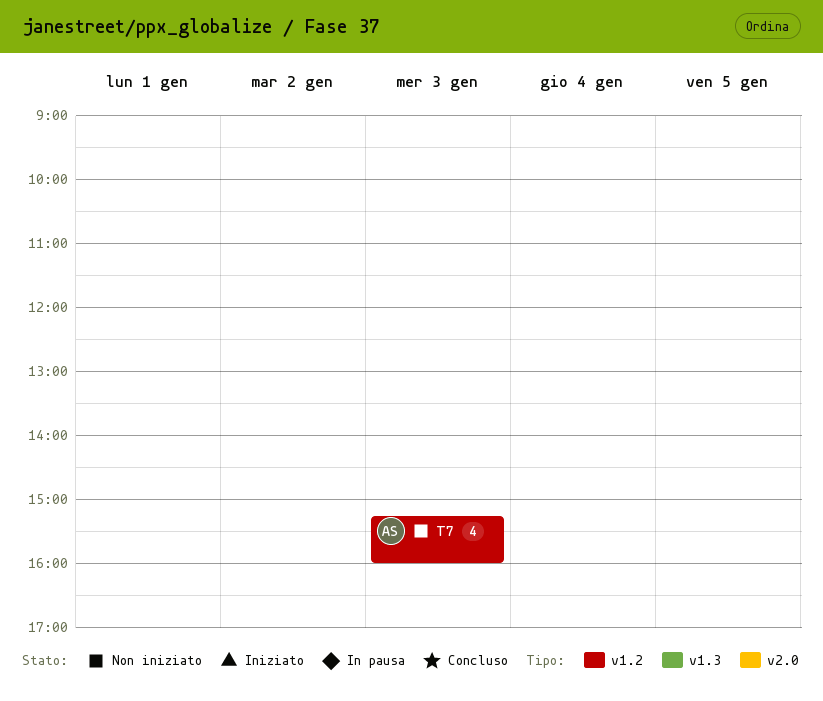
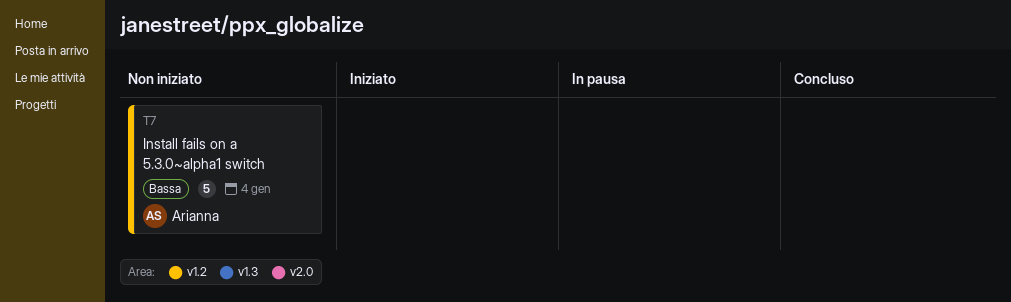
T7, estimate: 4 -> 5
T7, day: Jan 3 -> Jan 4

